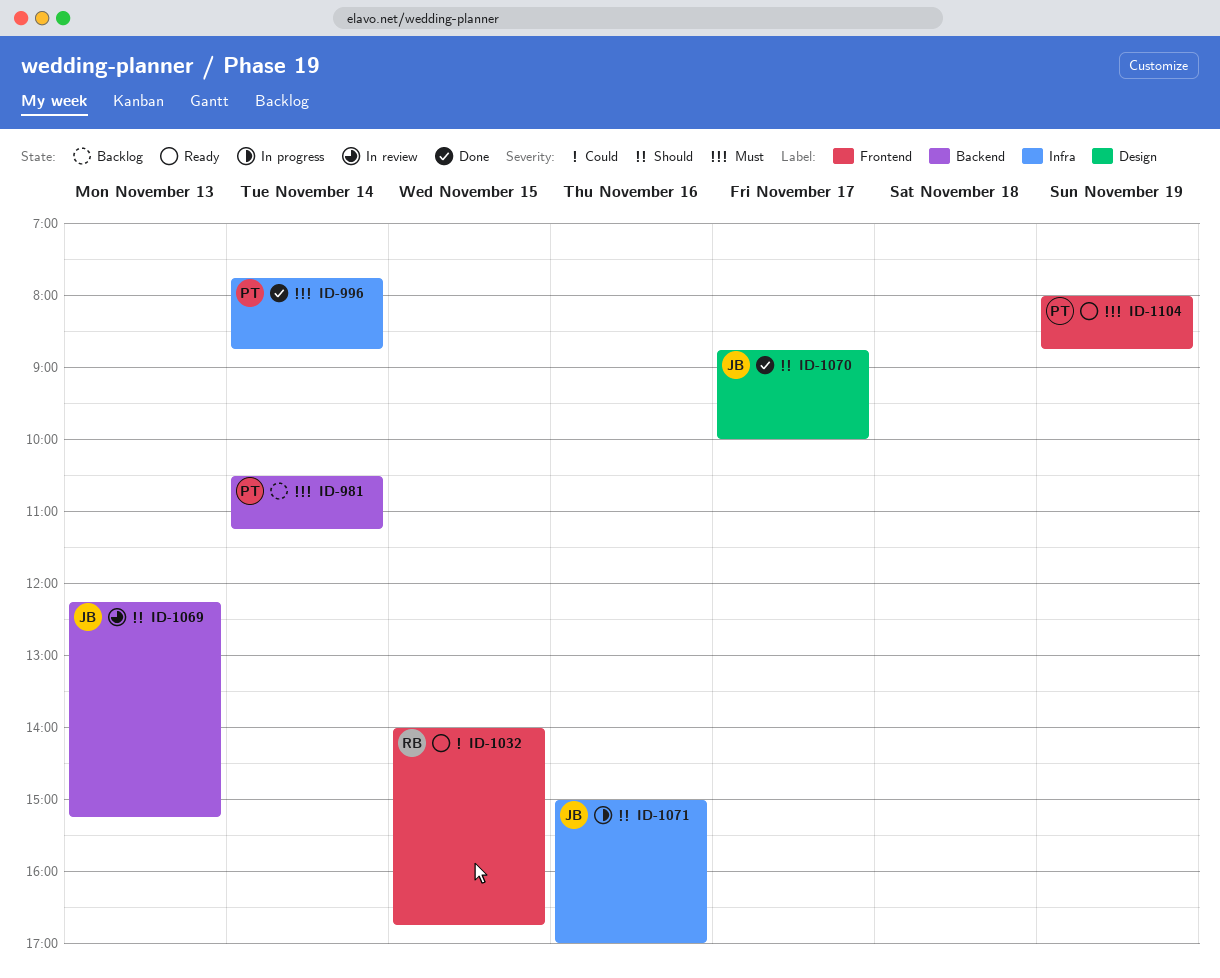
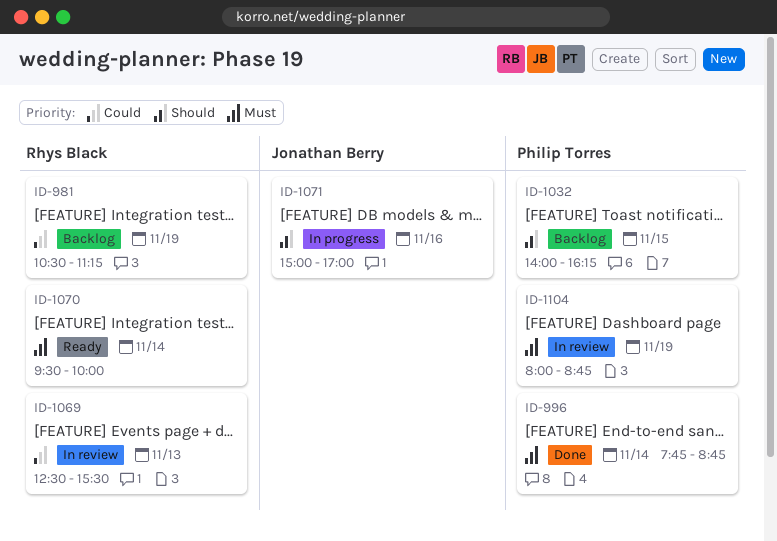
ID-981, owner: Philip Torres -> Rhys Black
ID-981, priority: Must -> Could
ID-981, day: Nov 14 -> Nov 19
ID-1032, status: Ready -> Backlog
ID-1032, owner: Rhys Black -> Philip Torres
ID-1032, priority: Could -> Should
ID-1032, ends: 16:45 -> 16:15
ID-1069, owner: Jonathan Berry -> Rhys Black
ID-1069, priority: Should -> Could
ID-1069, begins: 12:15 -> 12:30
ID-1069, ends: 15:15 -> 15:30
ID-1070, status: Done -> Ready
ID-1070, owner: Jonathan Berry -> Rhys Black
ID-1070, priority: Should -> Must
ID-1070, day: Nov 17 -> Nov 14
ID-1070, begins: 08:45 -> 09:30
ID-1104, status: Ready -> In review

